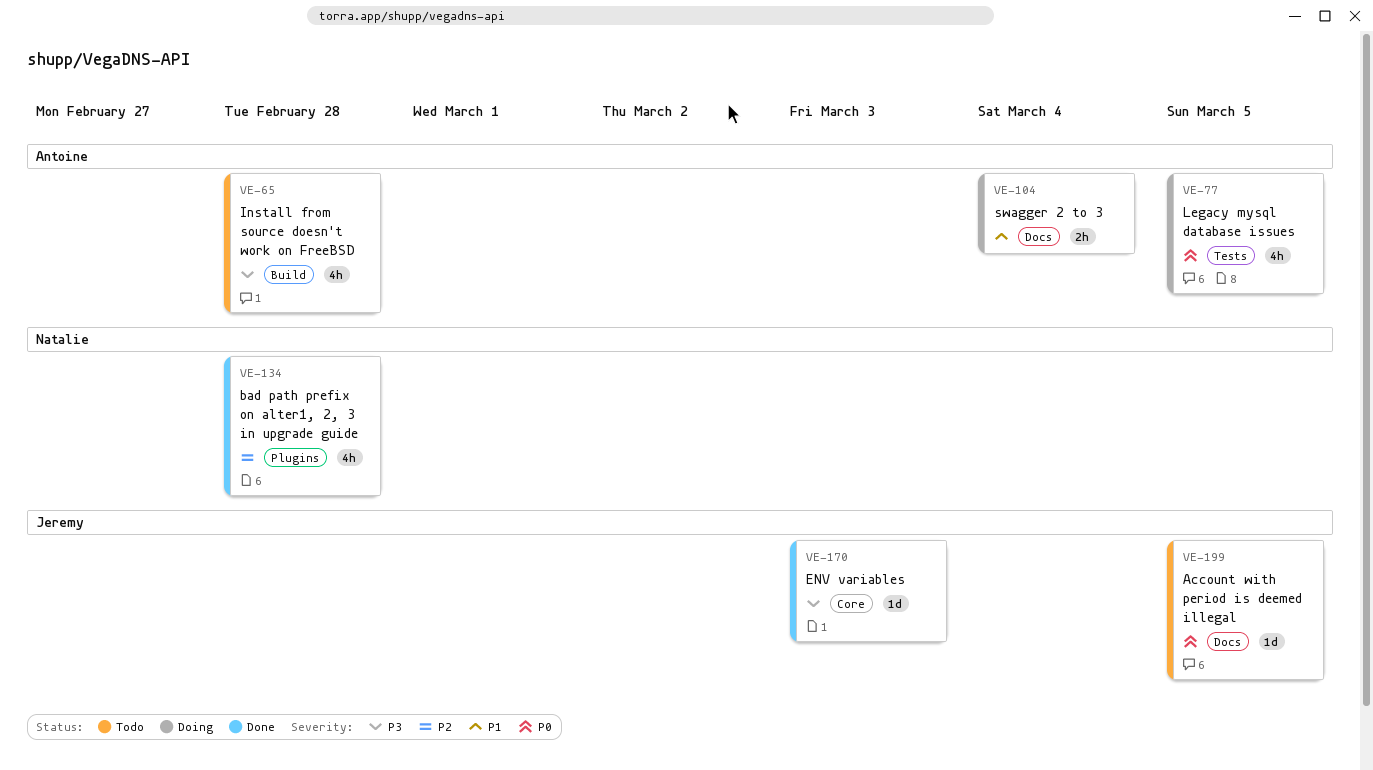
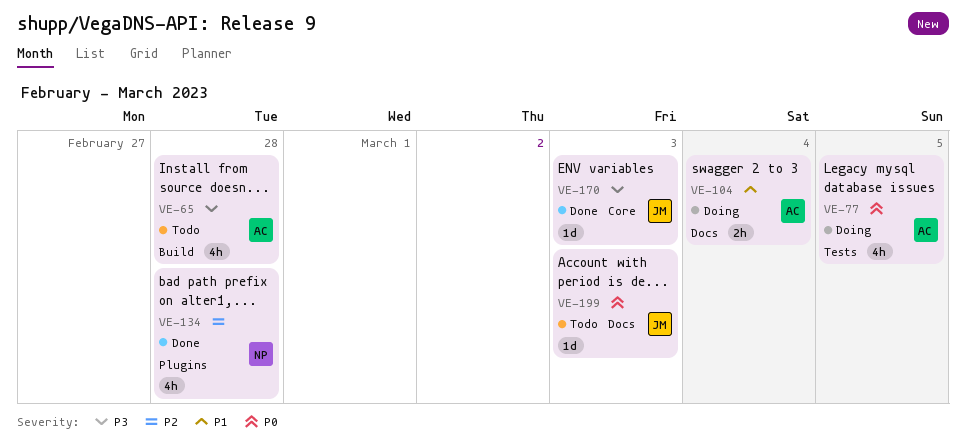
VE-199, due: Mar 5 -> Mar 3

